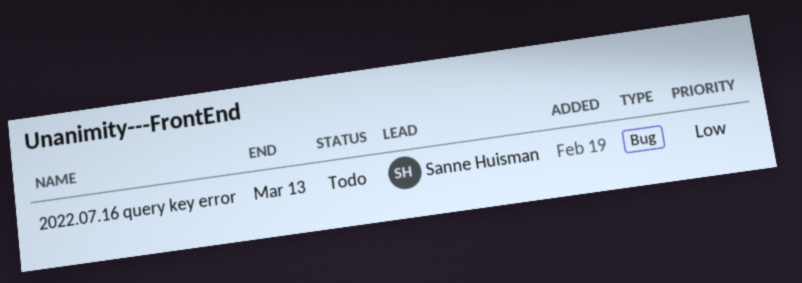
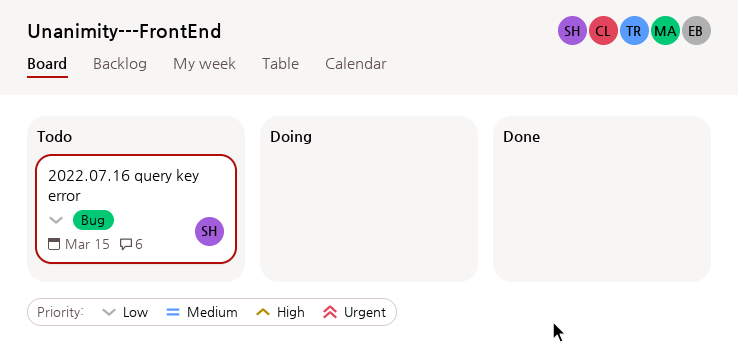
2022.07.16 query key error, due: Mar 13 -> Mar 15

